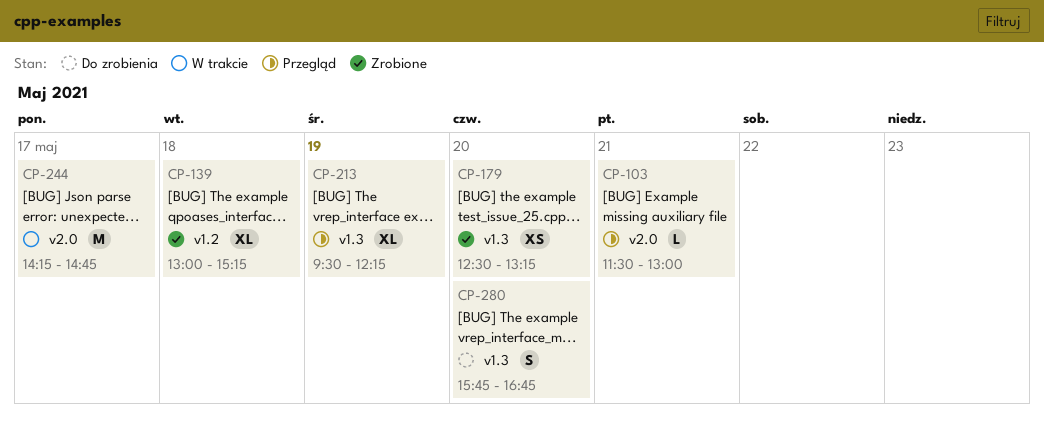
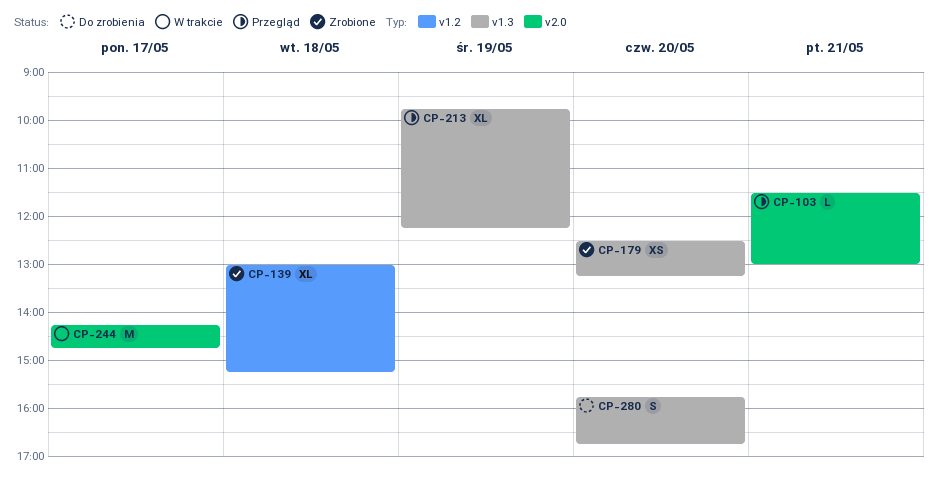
CP-213, begins: 09:30 -> 09:45

